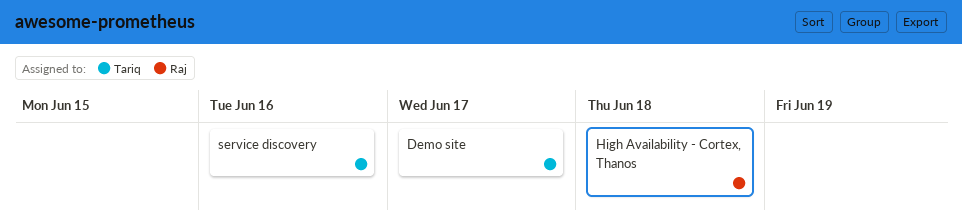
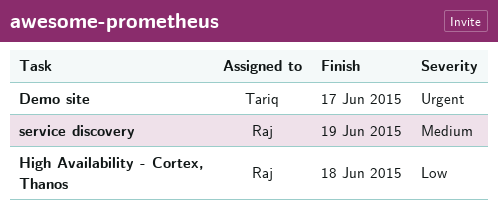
service discovery, owner: Tariq -> Raj
service discovery, due: Jun 16 -> Jun 19

